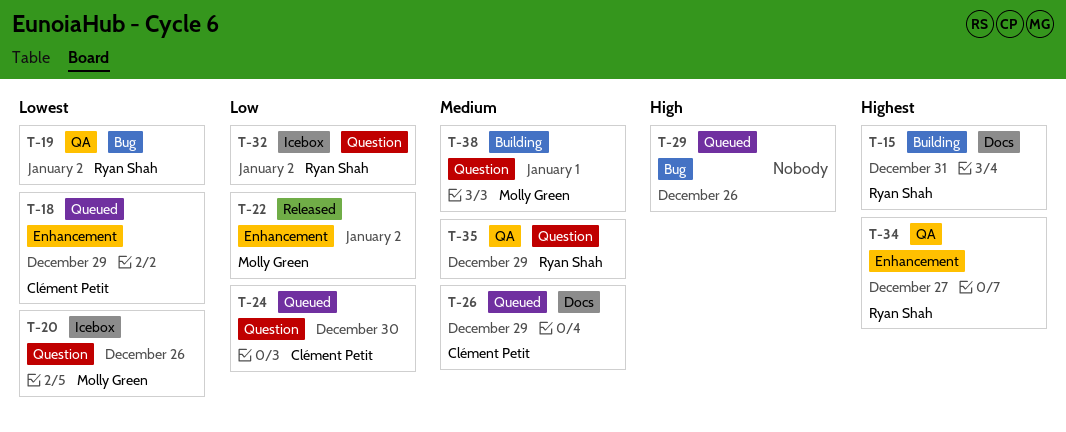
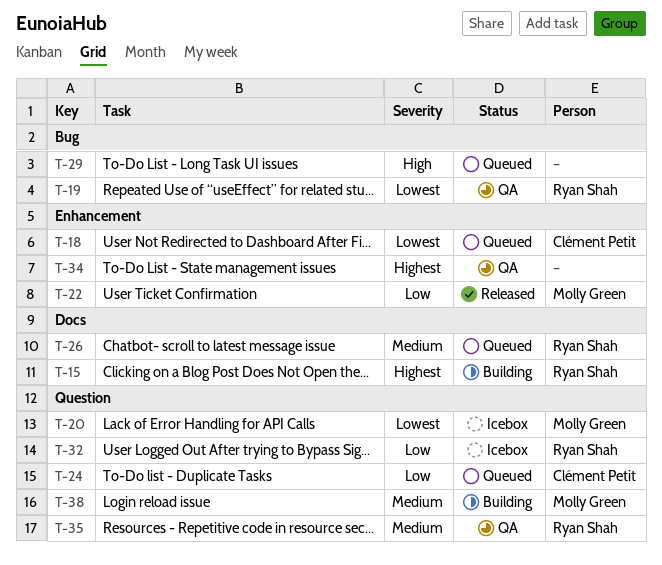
T-26, owner: Clément Petit -> Ryan Shah
T-34, owner: Ryan Shah -> none

